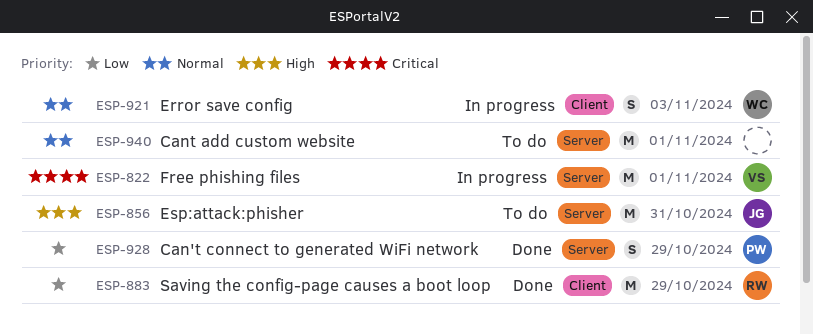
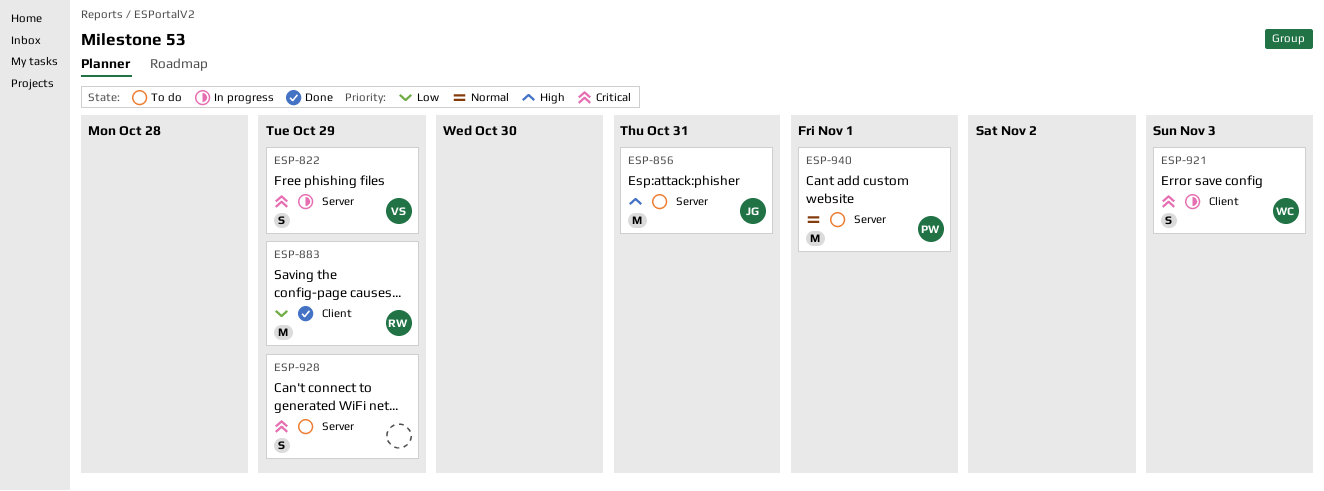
ESP-822, estimate: M -> S
ESP-822, due: Nov 1 -> Oct 29
ESP-921, priority: Normal -> Critical
ESP-928, status: Done -> To do
ESP-928, owner: PW -> none
ESP-928, priority: Low -> Critical
ESP-940, owner: none -> PW

